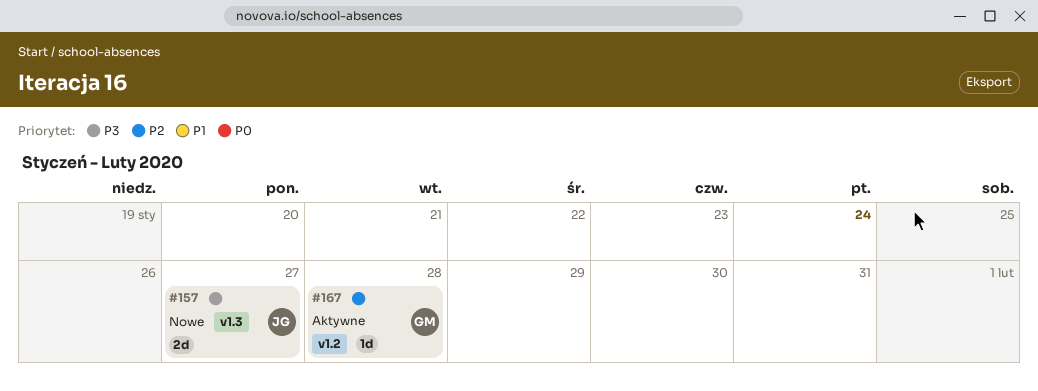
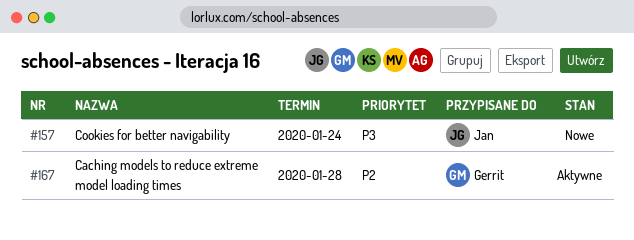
#157, due: Jan 27 -> Jan 24

